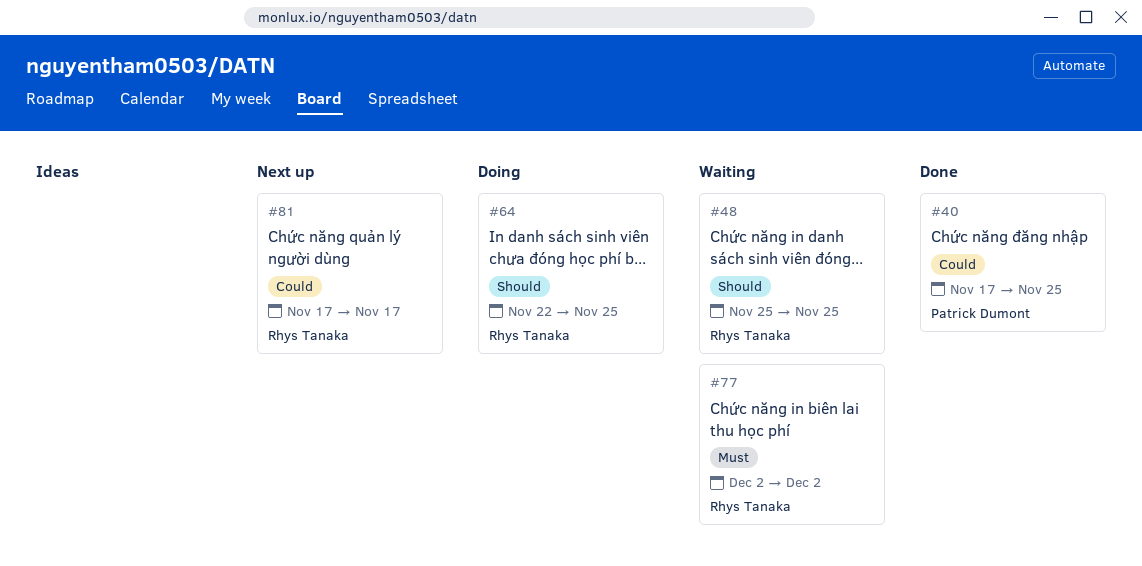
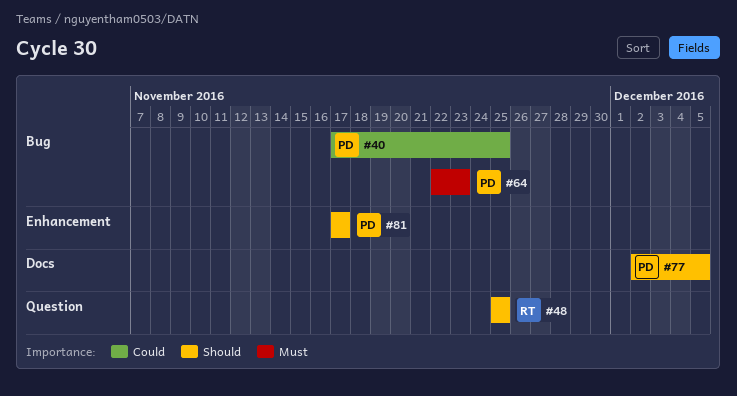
#64, owner: Rhys Tanaka -> Patrick Dumont
#64, priority: Should -> Must
#64, due: Nov 25 -> Nov 23
#77, owner: Rhys Tanaka -> Patrick Dumont
#77, priority: Must -> Should
#77, due: Dec 2 -> Dec 5
#81, owner: Rhys Tanaka -> Patrick Dumont
#81, priority: Could -> Should

